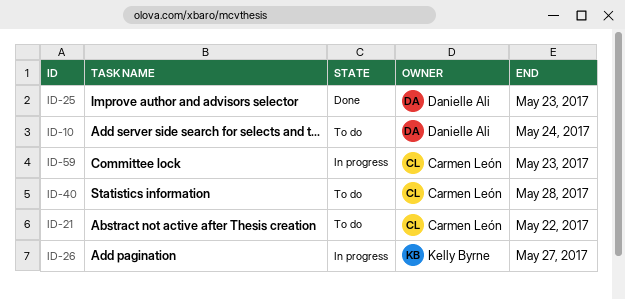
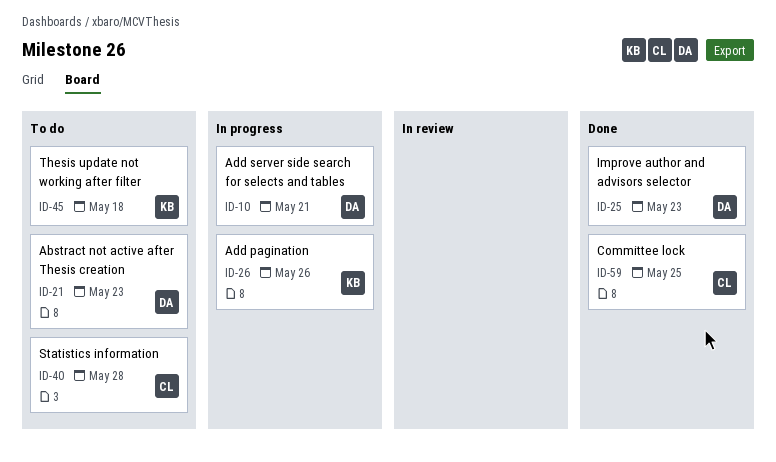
ID-10, status: To do -> In progress
ID-10, due: May 24 -> May 21
ID-21, owner: Carmen León -> Danielle Ali
ID-21, due: May 22 -> May 23
ID-26, due: May 27 -> May 26
ID-45: none -> present
ID-59, status: In progress -> Done
ID-59, due: May 23 -> May 25

